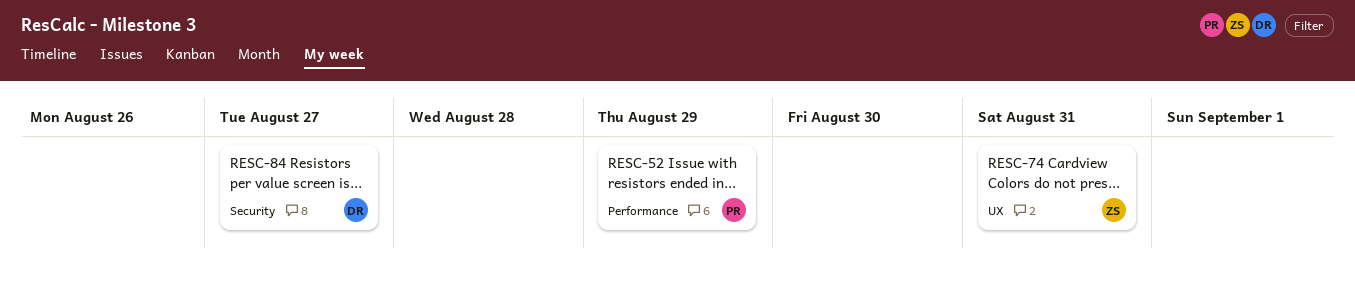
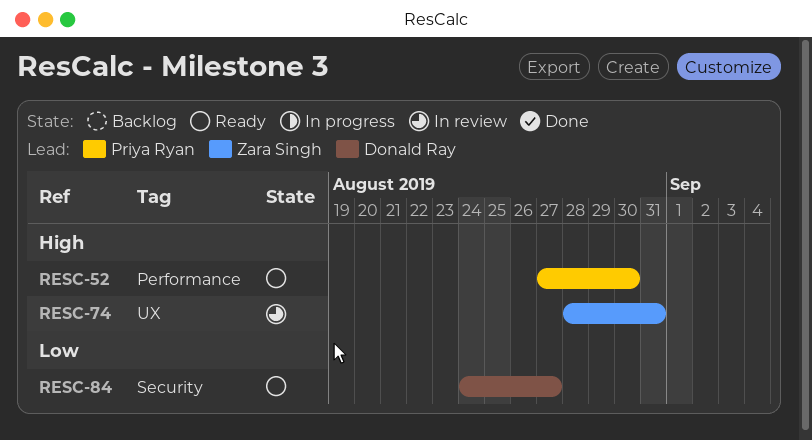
RESC-52, due: Aug 29 -> Aug 30

